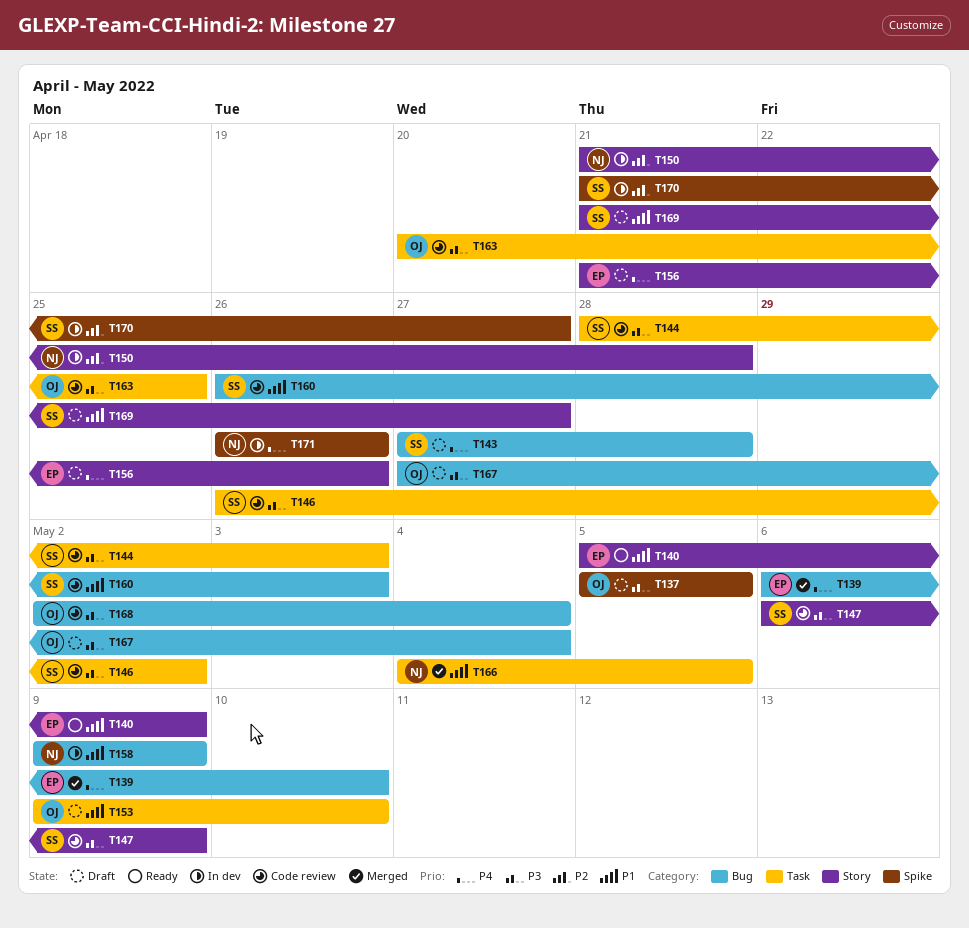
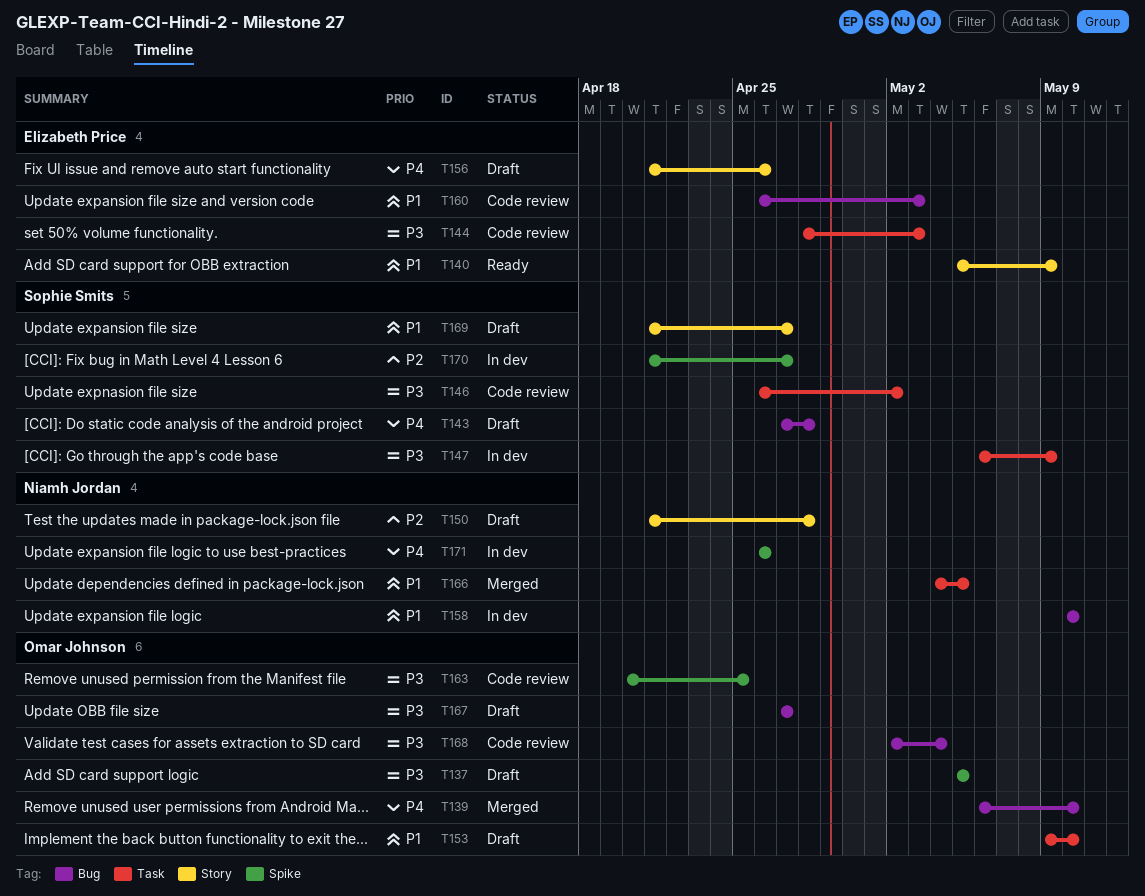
T139, owner: Elizabeth Price -> Omar Johnson
T144, owner: Sophie Smits -> Elizabeth Price
T147, status: Code review -> In dev
T147, label: Story -> Task
T150, status: In dev -> Draft
T158, start: May 9 -> May 10
T158, due: May 9 -> May 10
T160, owner: Sophie Smits -> Elizabeth Price
T163, label: Task -> Spike
T167, due: May 4 -> Apr 27

